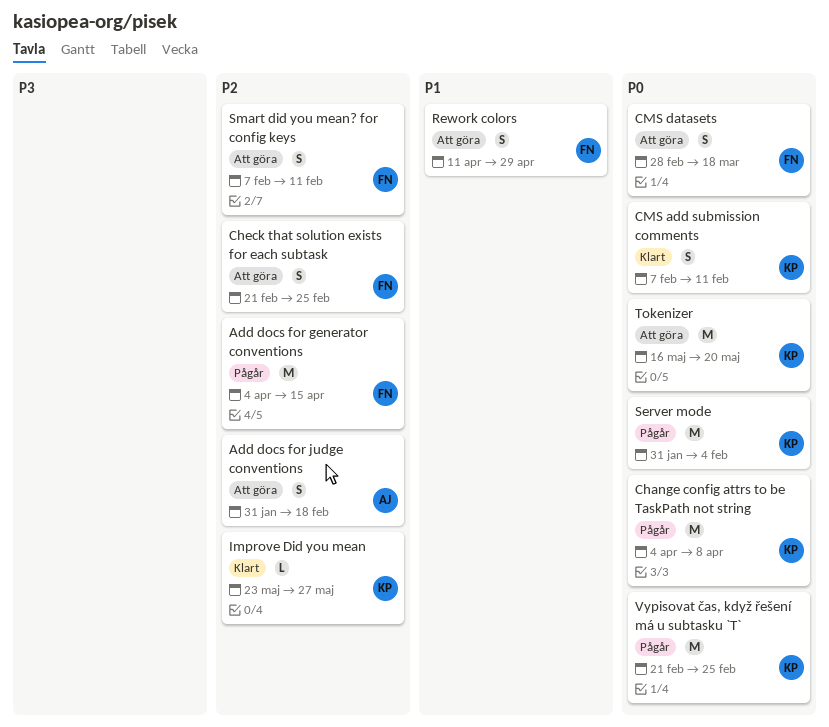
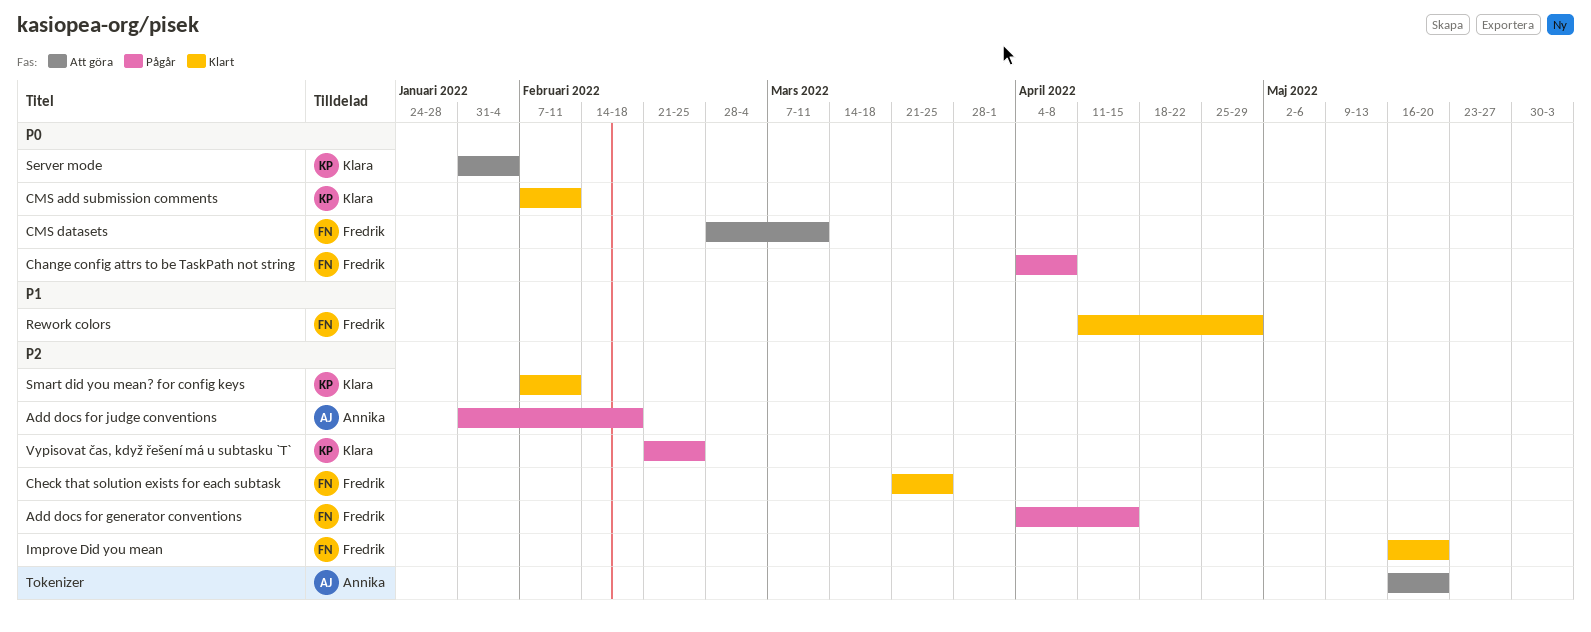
Add docs for judge conventions, status: Att göra -> Pågår
Change config attrs to be TaskPath not string, owner: Klara -> Fredrik
Check that solution exists for each subtask, status: Att göra -> Klart
Check that solution exists for each subtask, start: Feb 21 -> Mar 21
Check that solution exists for each subtask, due: Feb 25 -> Mar 25
CMS datasets, due: Mar 18 -> Mar 11
Improve Did you mean, owner: Klara -> Fredrik
Improve Did you mean, start: May 23 -> May 16
Improve Did you mean, due: May 27 -> May 20
Rework colors, status: Att göra -> Klart
Server mode, status: Pågår -> Att göra
Smart did you mean? for config keys, status: Att göra -> Klart
Smart did you mean? for config keys, owner: Fredrik -> Klara
Tokenizer, owner: Klara -> Annika
Tokenizer, priority: P0 -> P2
Vypisovat čas, když řešení má u subtasku `T`, priority: P0 -> P2

